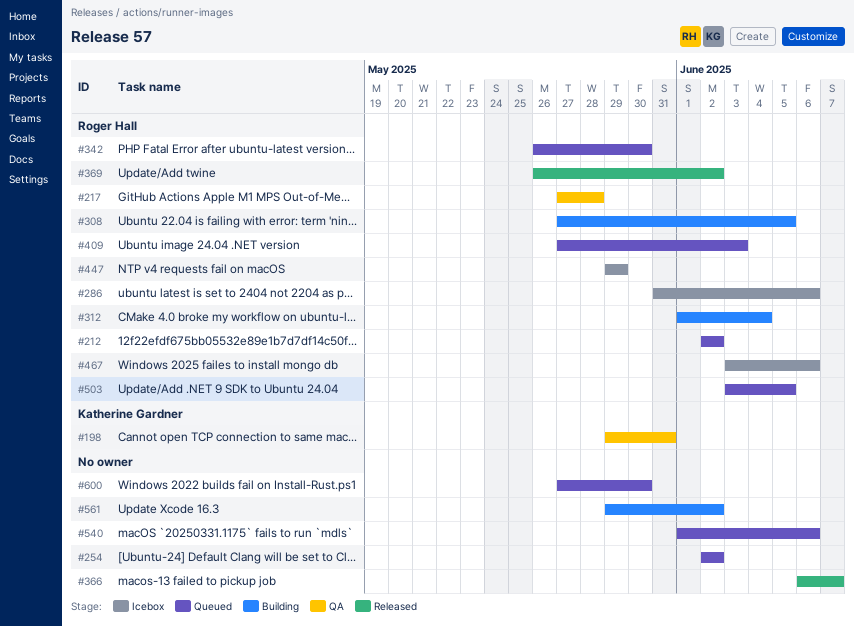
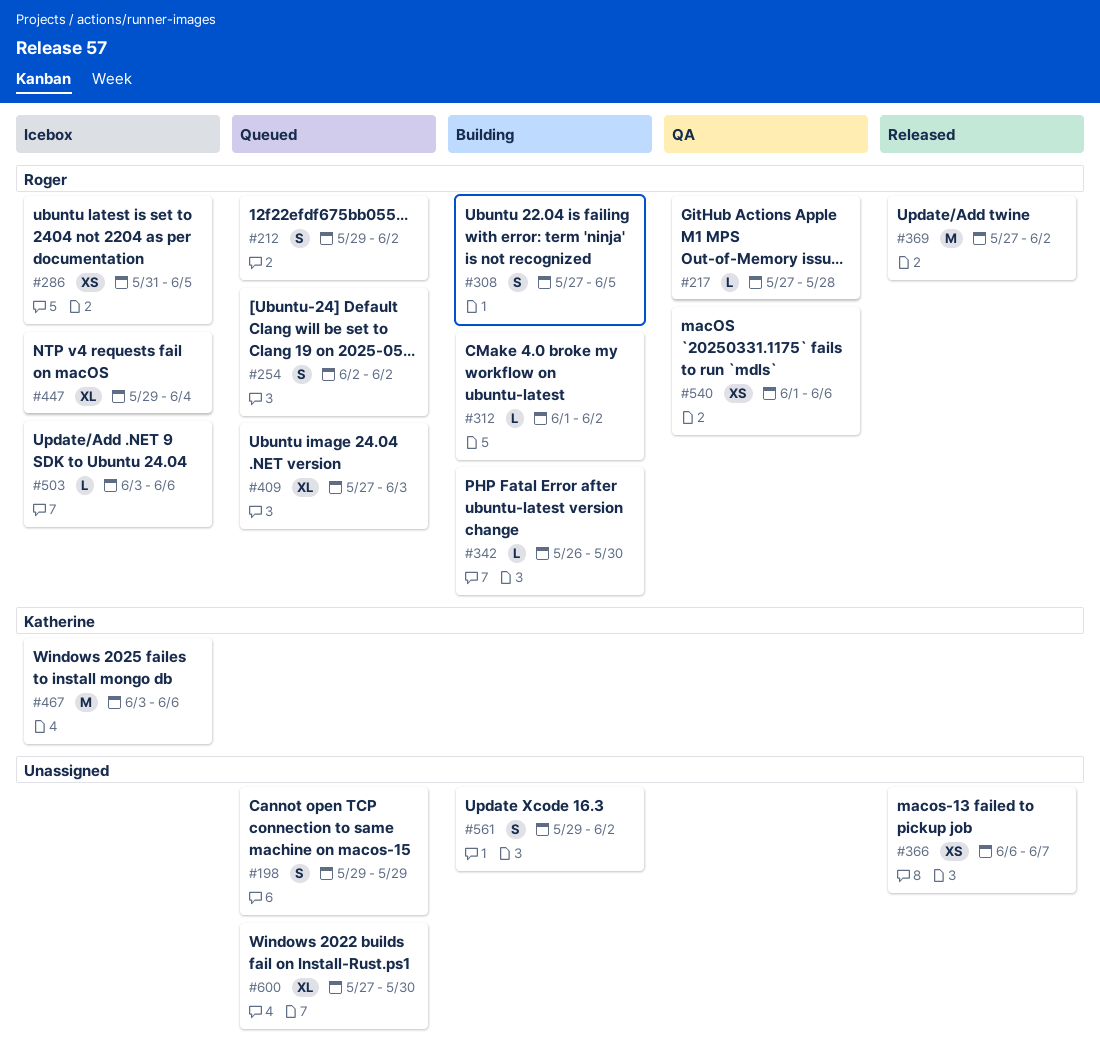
#198, status: QA -> Queued
#198, owner: Katherine Gardner -> none
#198, due: May 31 -> May 29
#212, start: Jun 2 -> May 29
#254, owner: none -> Roger Hall
#286, due: Jun 6 -> Jun 5
#312, due: Jun 4 -> Jun 2
#342, status: Queued -> Building
#369, start: May 26 -> May 27
#447, due: May 29 -> Jun 4
#467, owner: Roger Hall -> Katherine Gardner
#503, status: Queued -> Icebox
#503, due: Jun 5 -> Jun 6
#540, status: Queued -> QA
#540, owner: none -> Roger Hall

